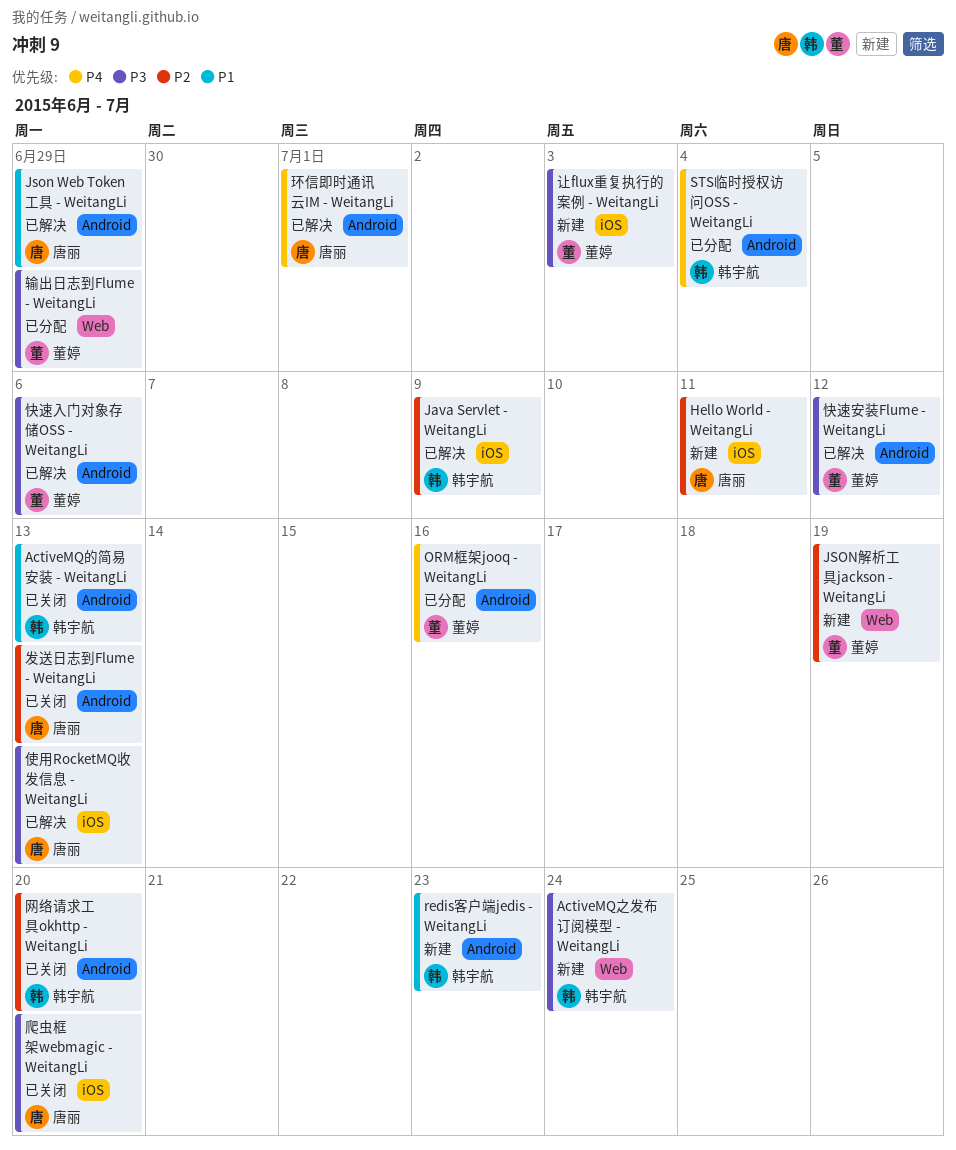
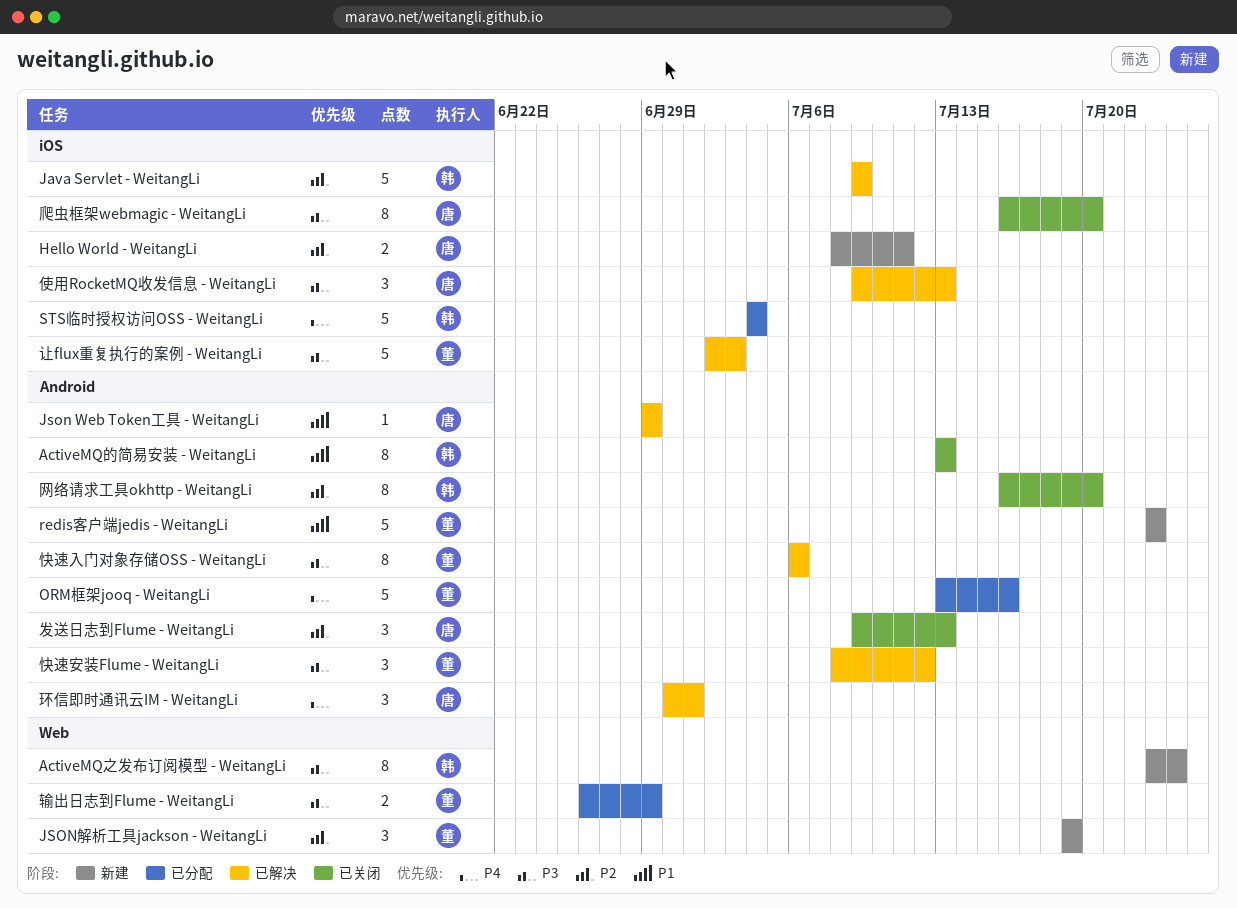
redis客户端jedis - WeitangLi, owner: 韩宇航 -> 董婷
STS临时授权访问OSS - WeitangLi, label: Android -> iOS
让flux重复执行的案例 - WeitangLi, status: 新建 -> 已解决

